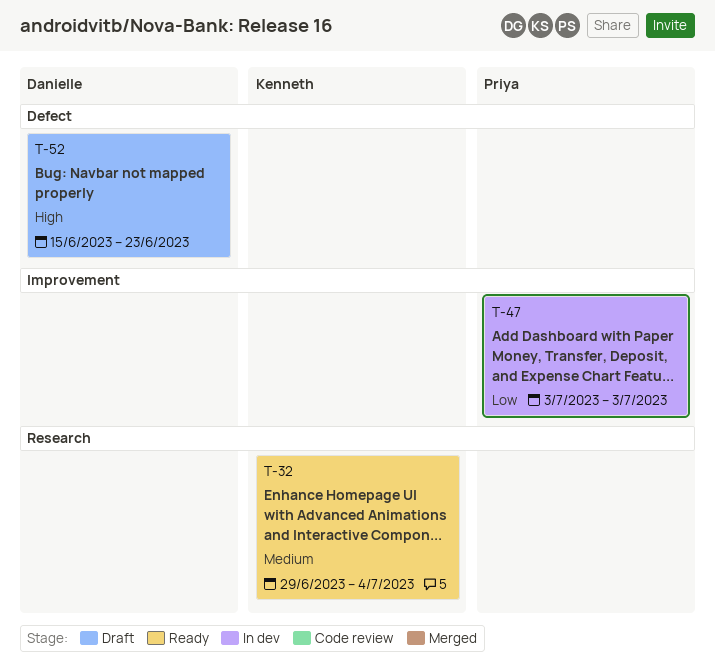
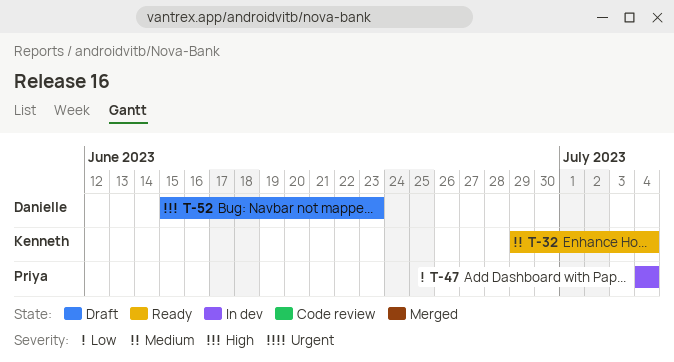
T-47, start: Jul 3 -> Jul 4
T-47, due: Jul 3 -> Jul 4

